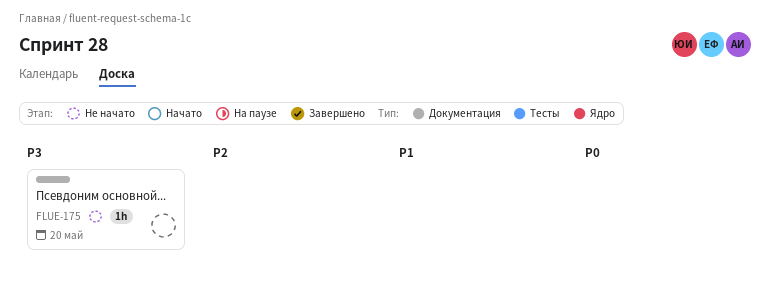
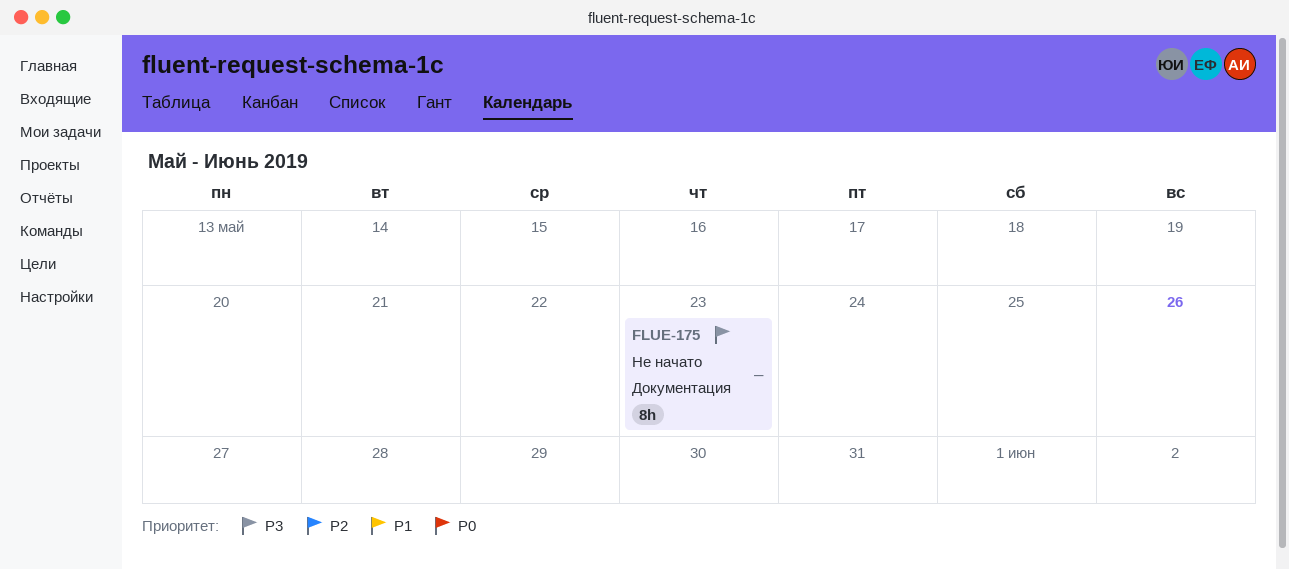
FLUE-175, estimate: 1h -> 8h
FLUE-175, due: May 20 -> May 23

